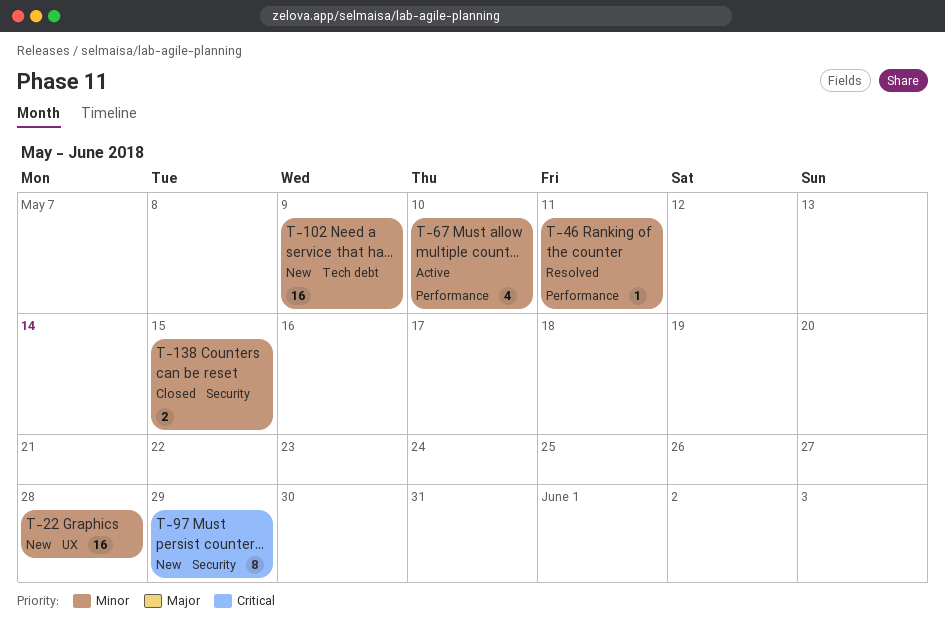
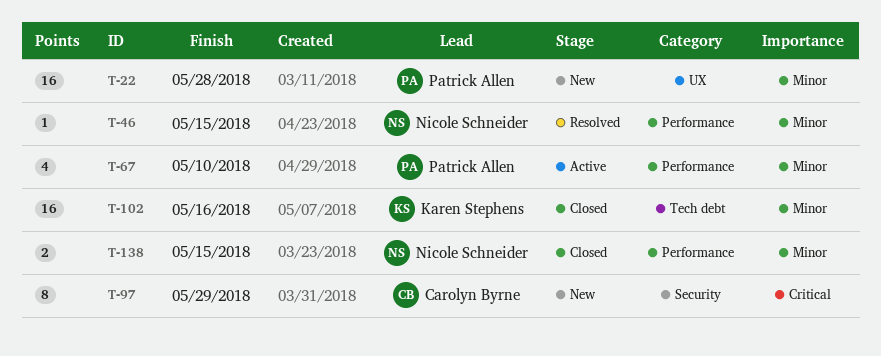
T-46, due: May 11 -> May 15
T-102, status: New -> Closed
T-102, due: May 9 -> May 16
T-138, label: Security -> Performance

